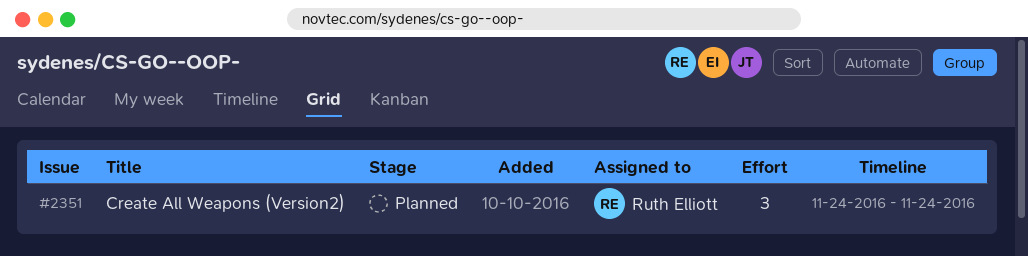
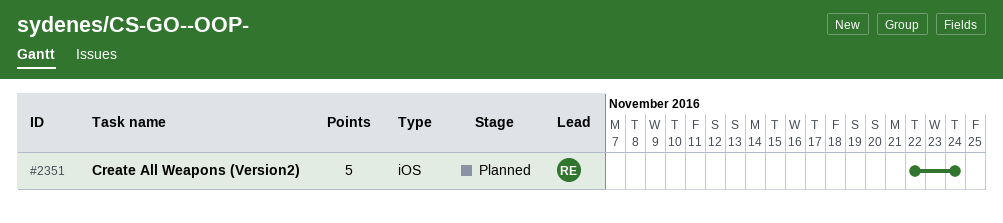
#2351, estimate: 3 -> 5
#2351, start: Nov 24 -> Nov 22

